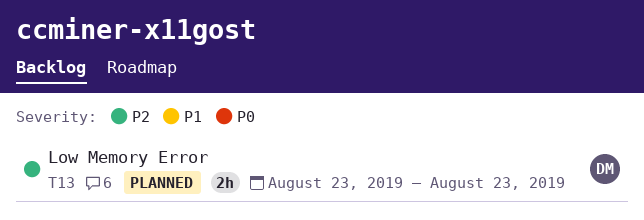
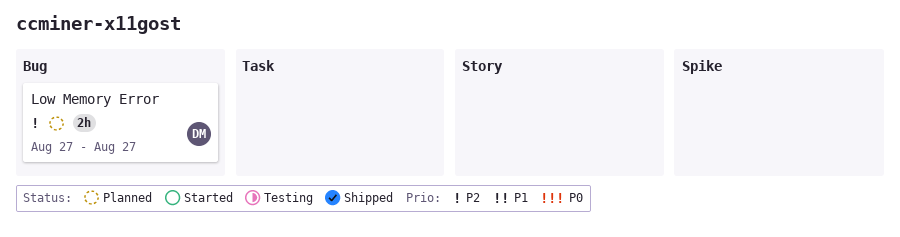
Low Memory Error, start: Aug 23 -> Aug 27
Low Memory Error, due: Aug 23 -> Aug 27

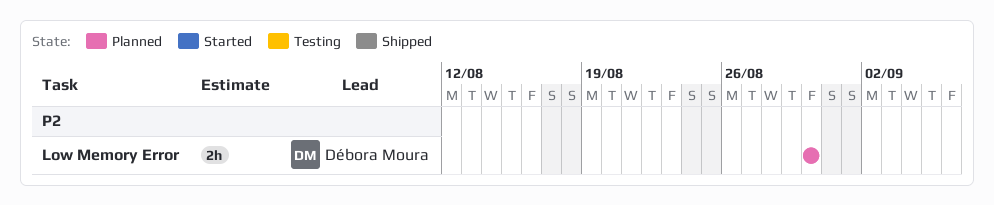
Low Memory Error, start: Aug 27 -> Aug 30
Low Memory Error, due: Aug 27 -> Aug 30

